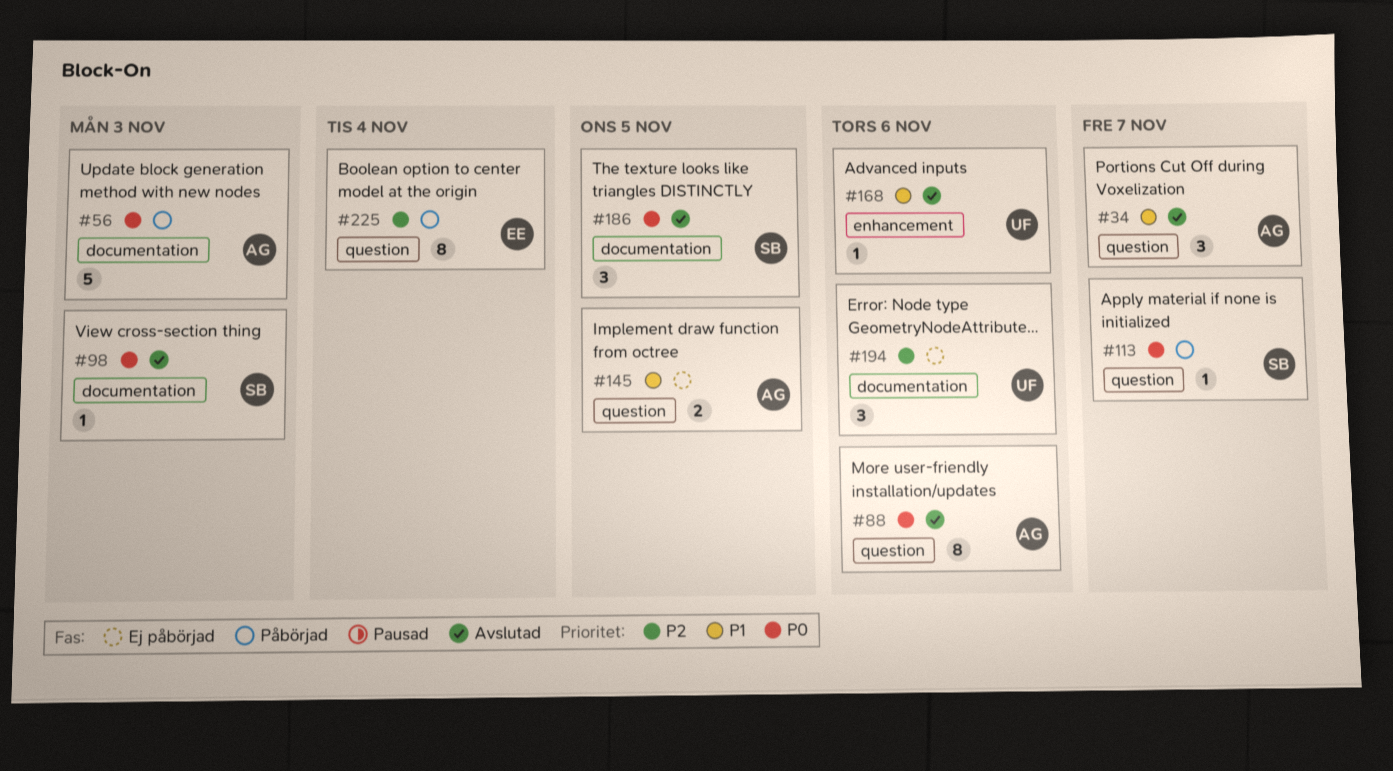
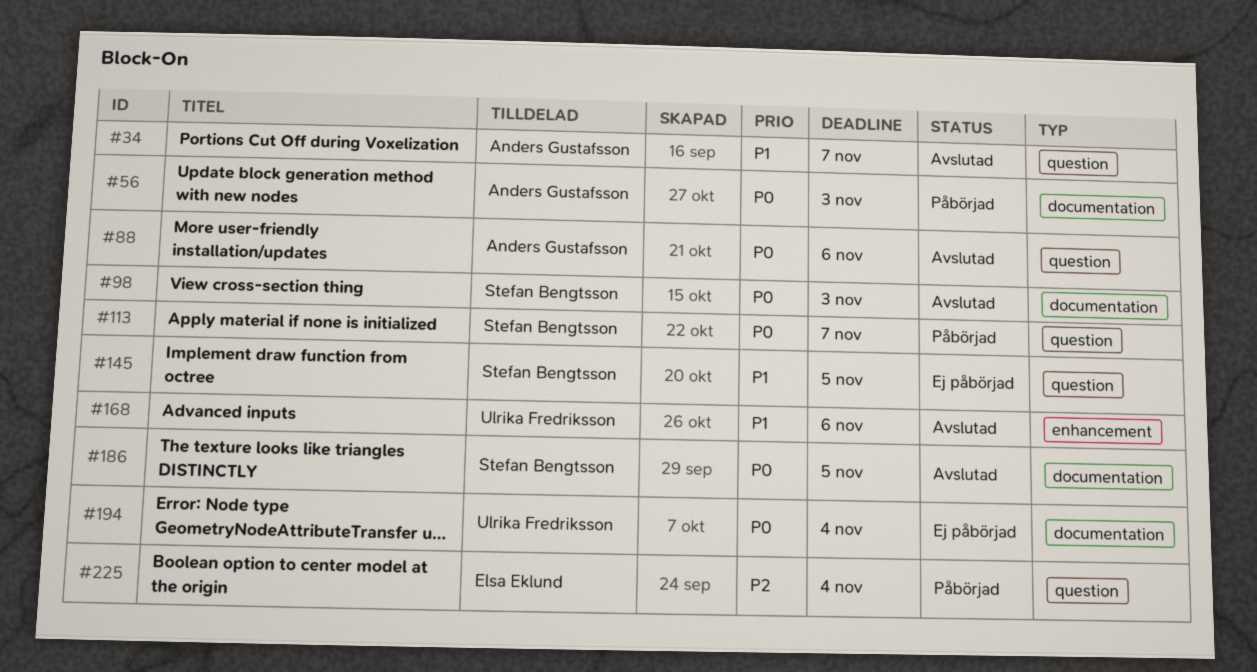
#145, owner: Anders Gustafsson -> Stefan Bengtsson
#194, priority: P2 -> P0
#194, due: Nov 6 -> Nov 4

